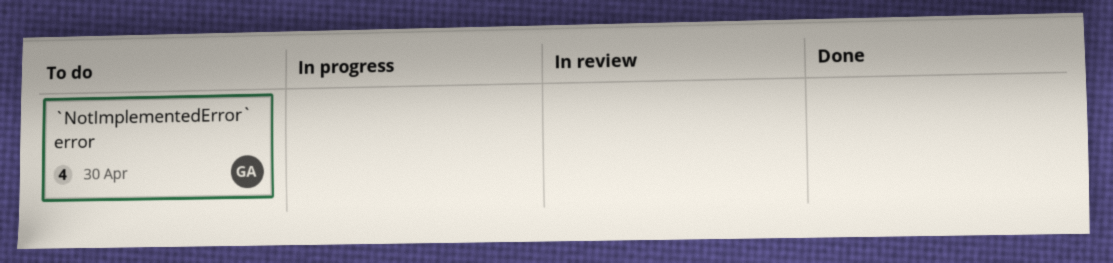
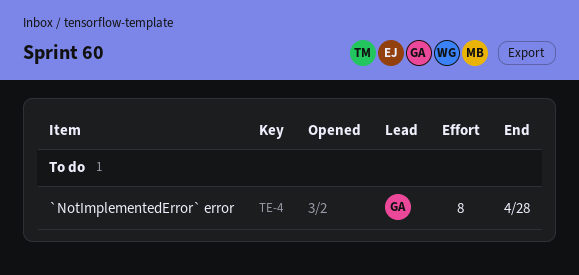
`NotImplementedError` error, estimate: 4 -> 8
`NotImplementedError` error, due: Apr 30 -> Apr 28

